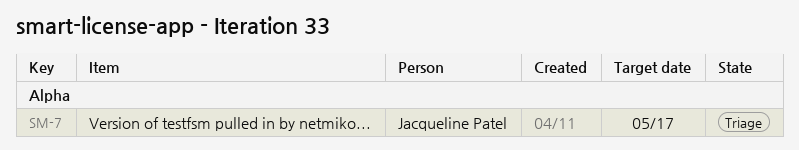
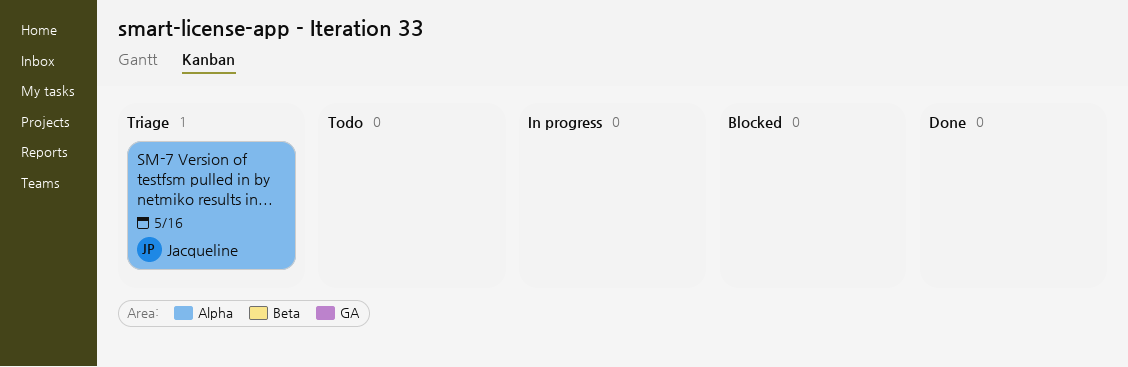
SM-7, due: May 17 -> May 16

